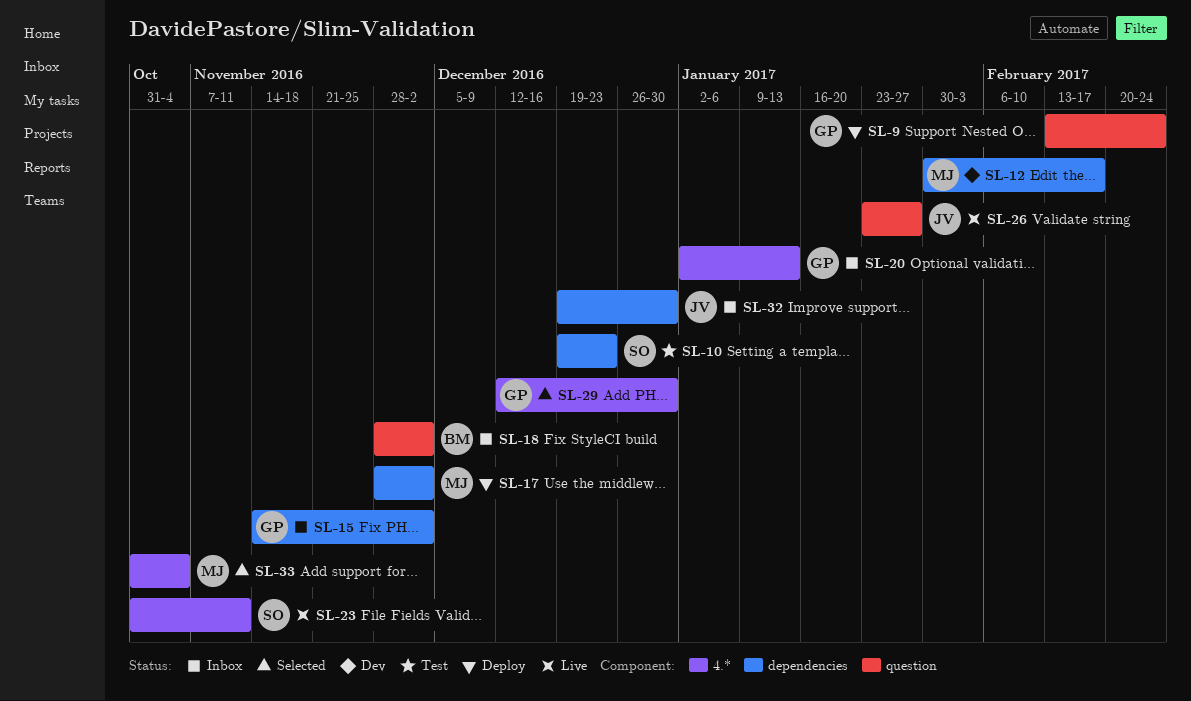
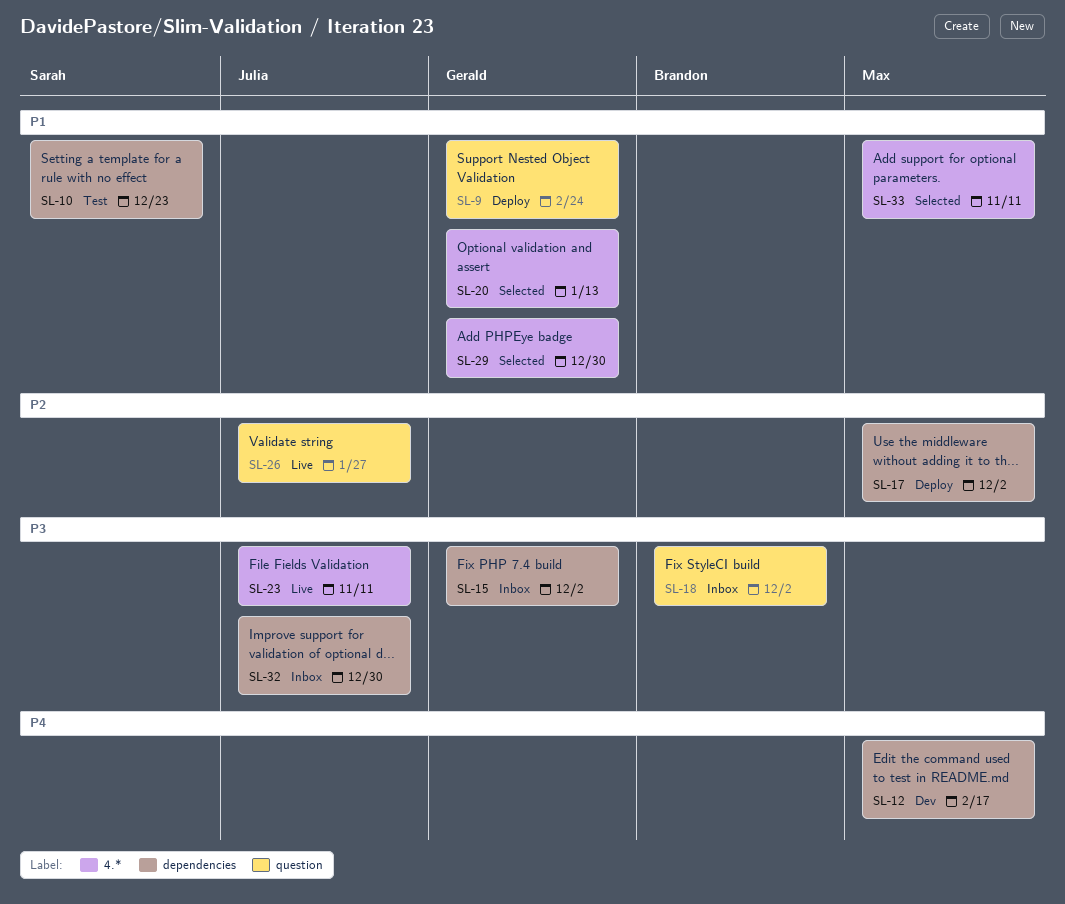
SL-20, status: Inbox -> Selected
SL-23, owner: Sarah -> Julia
SL-33, due: Nov 4 -> Nov 11

